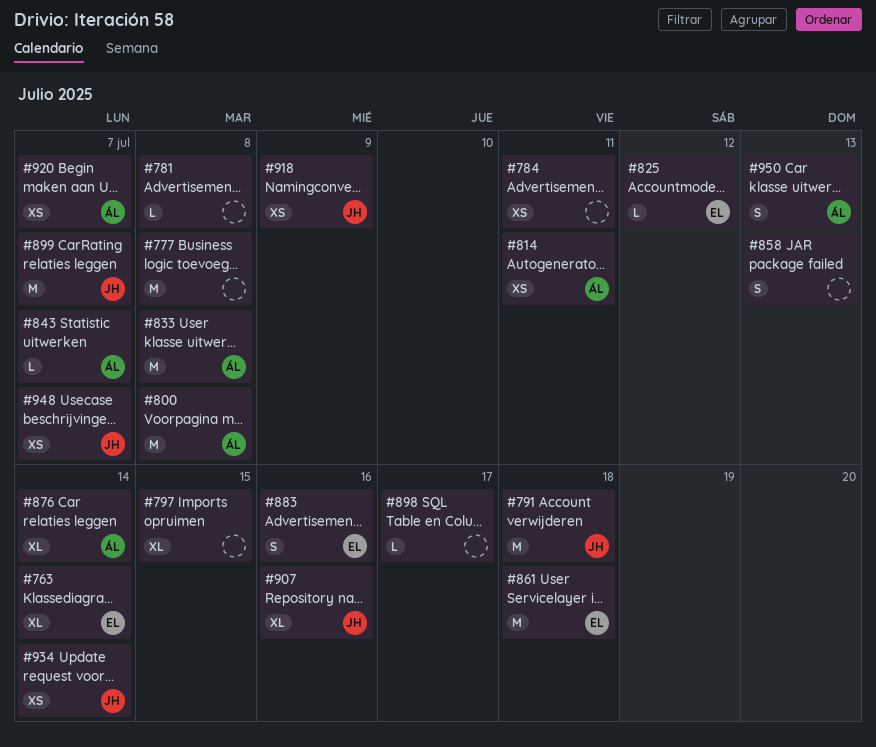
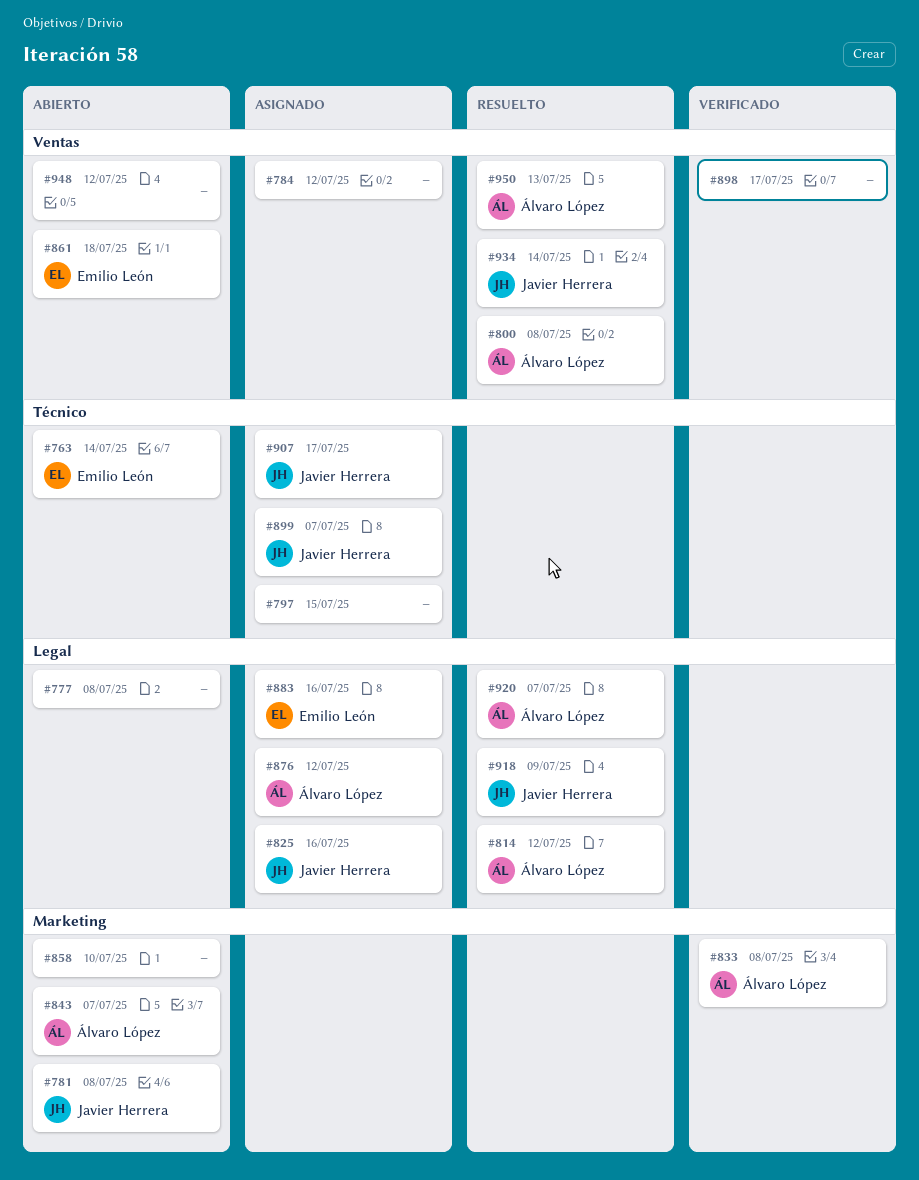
#781, owner: none -> Javier Herrera
#784, due: Jul 11 -> Jul 12
#791: present -> none
#814, due: Jul 11 -> Jul 12
#825, owner: Emilio León -> Javier Herrera
#825, due: Jul 12 -> Jul 16
#858, due: Jul 13 -> Jul 10
#876, due: Jul 14 -> Jul 12
#907, due: Jul 16 -> Jul 17
#948, owner: Javier Herrera -> none
#948, due: Jul 7 -> Jul 12

